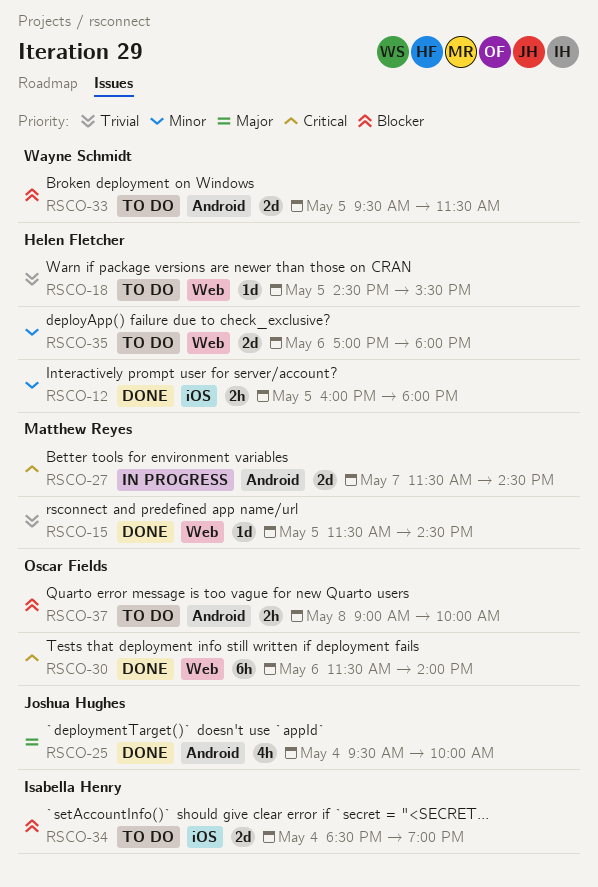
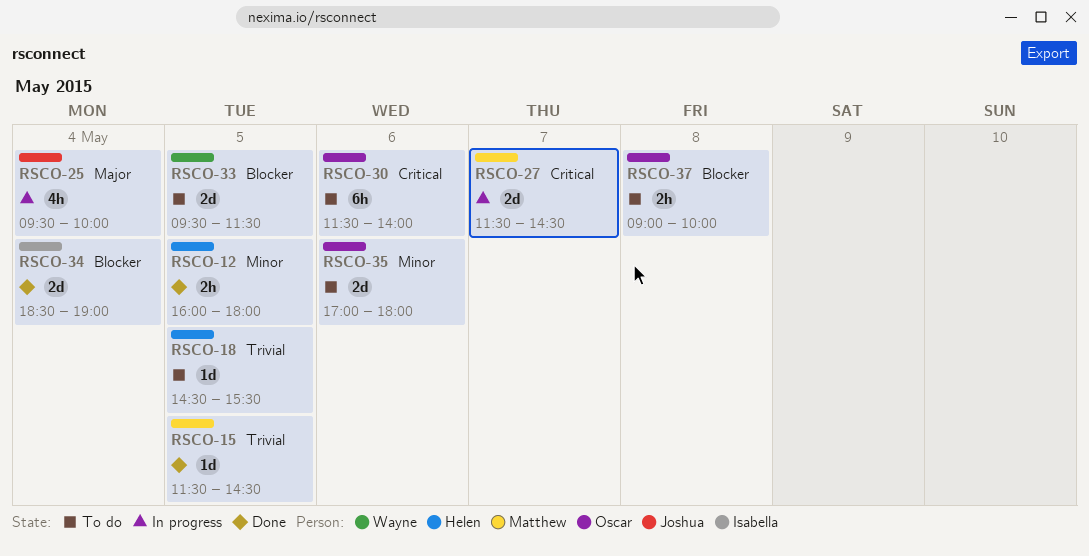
RSCO-25, status: Done -> In progress
RSCO-30, status: Done -> To do
RSCO-34, status: To do -> Done
RSCO-35, owner: Helen Fletcher -> Oscar Fields

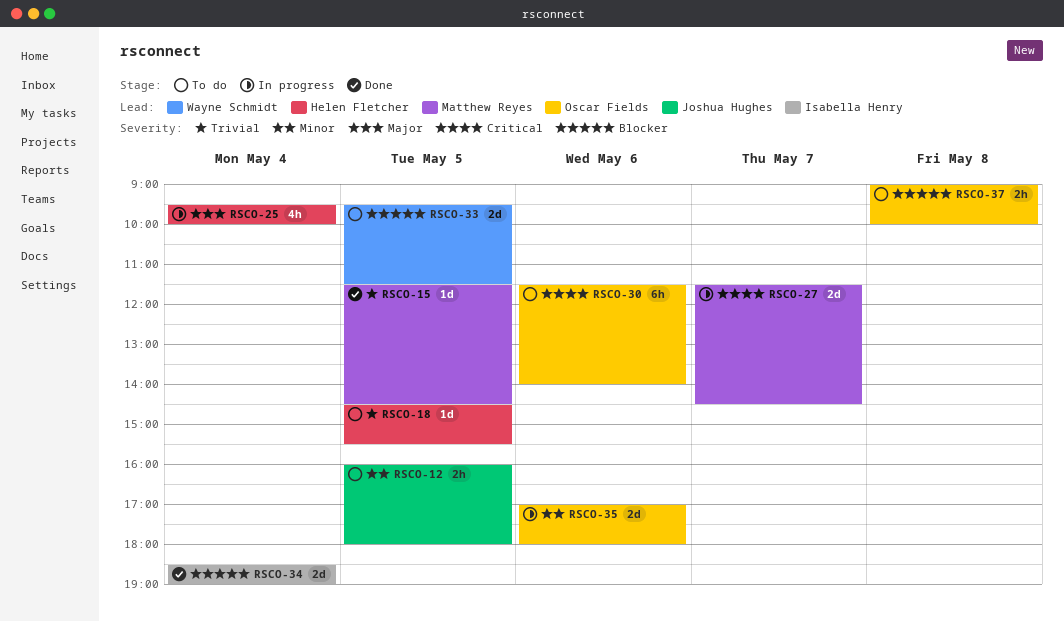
RSCO-12, status: Done -> To do
RSCO-12, owner: Helen Fletcher -> Joshua Hughes
RSCO-25, owner: Joshua Hughes -> Helen Fletcher
RSCO-35, status: To do -> In progress

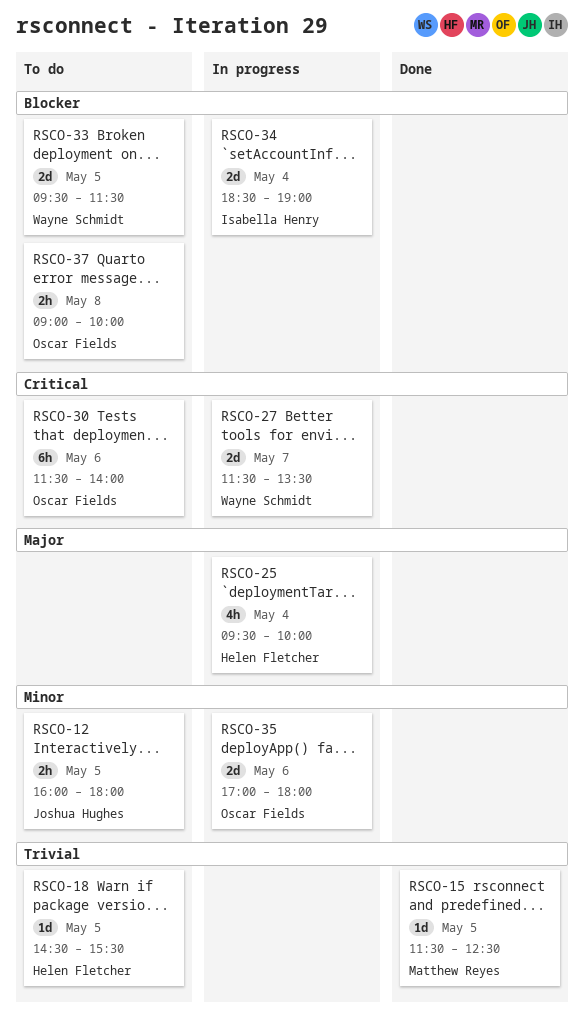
RSCO-15, ends: 14:30 -> 12:30
RSCO-27, owner: Matthew Reyes -> Wayne Schmidt
RSCO-27, ends: 14:30 -> 13:30
RSCO-34, status: Done -> In progress

